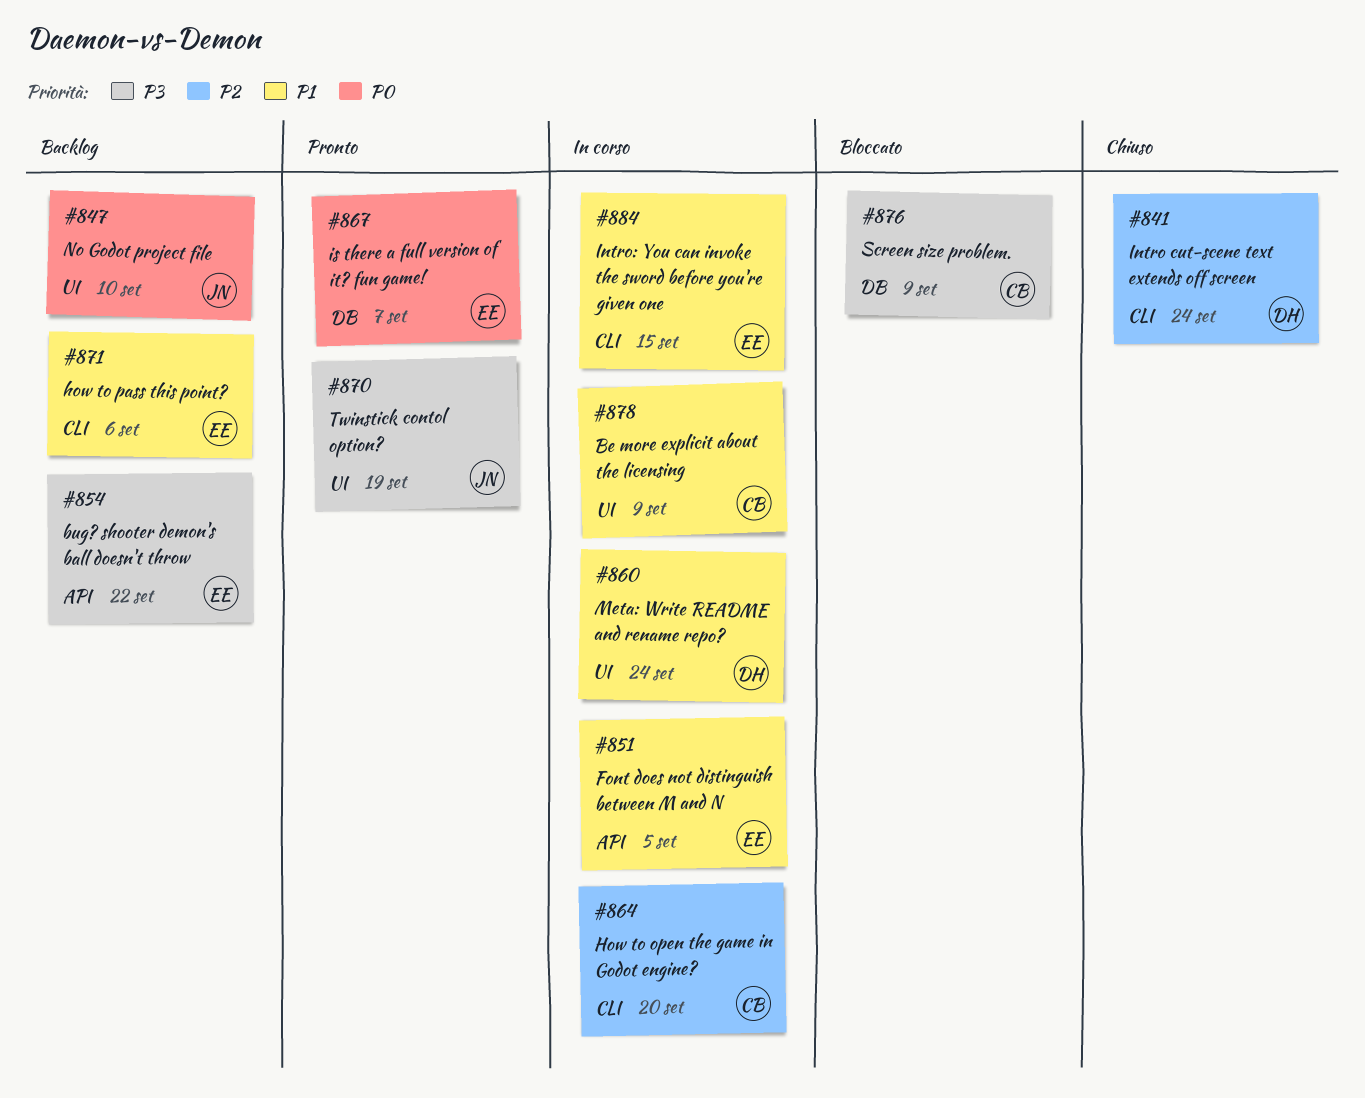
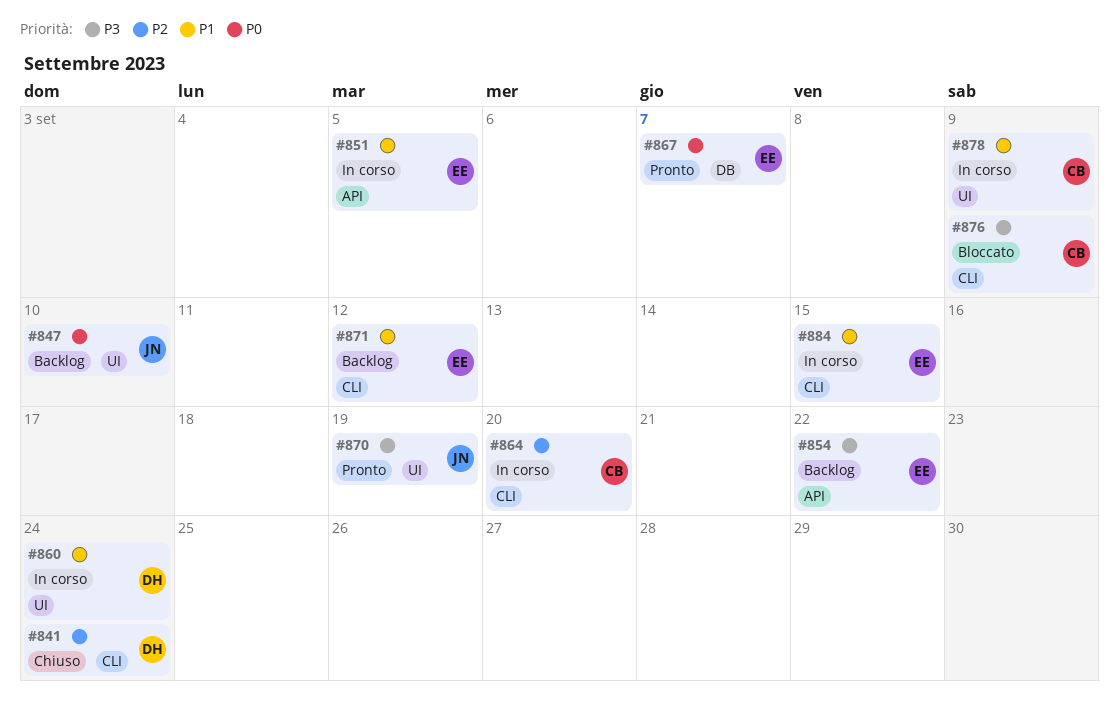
#871, due: Sep 6 -> Sep 12
#876, label: DB -> CLI

